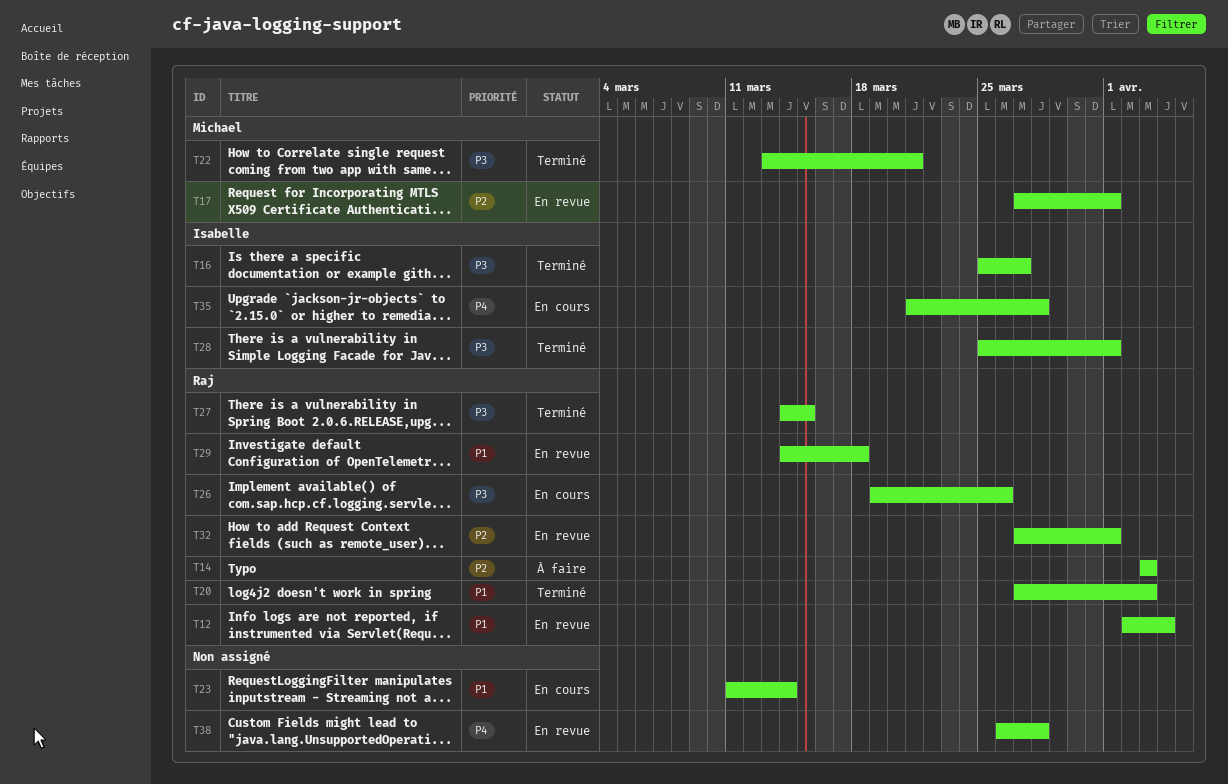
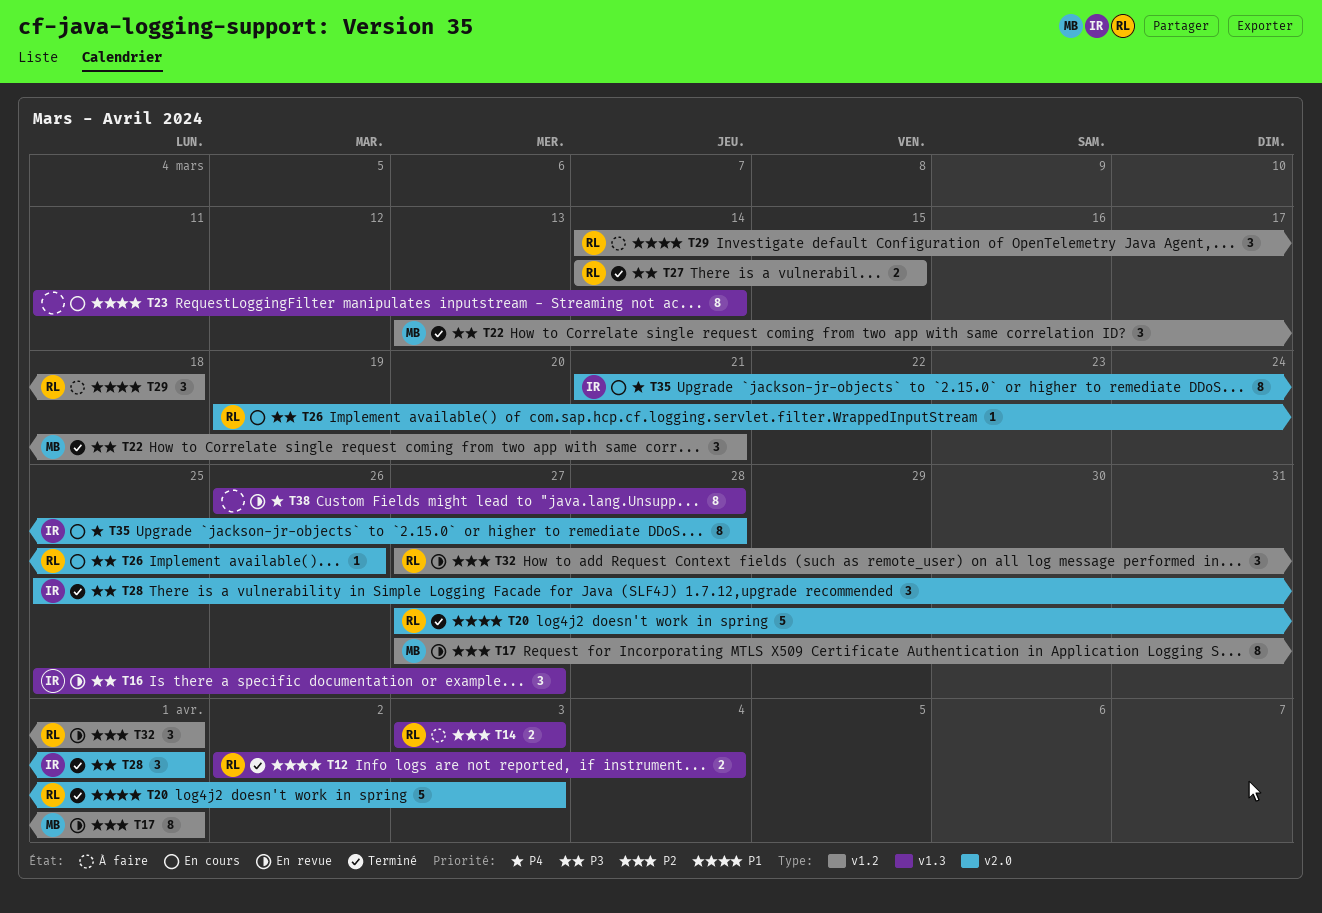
T12, status: En revue -> Terminé
T16, status: Terminé -> En revue
T29, status: En revue -> À faire

